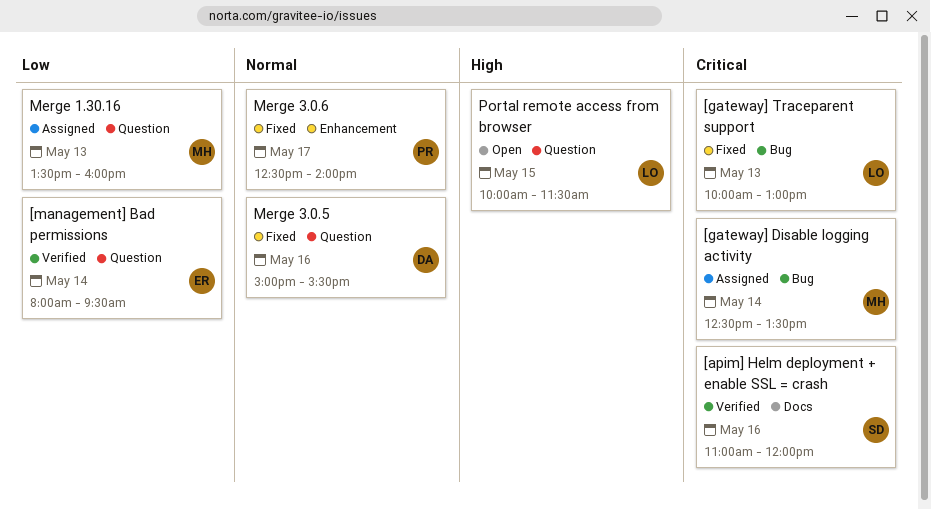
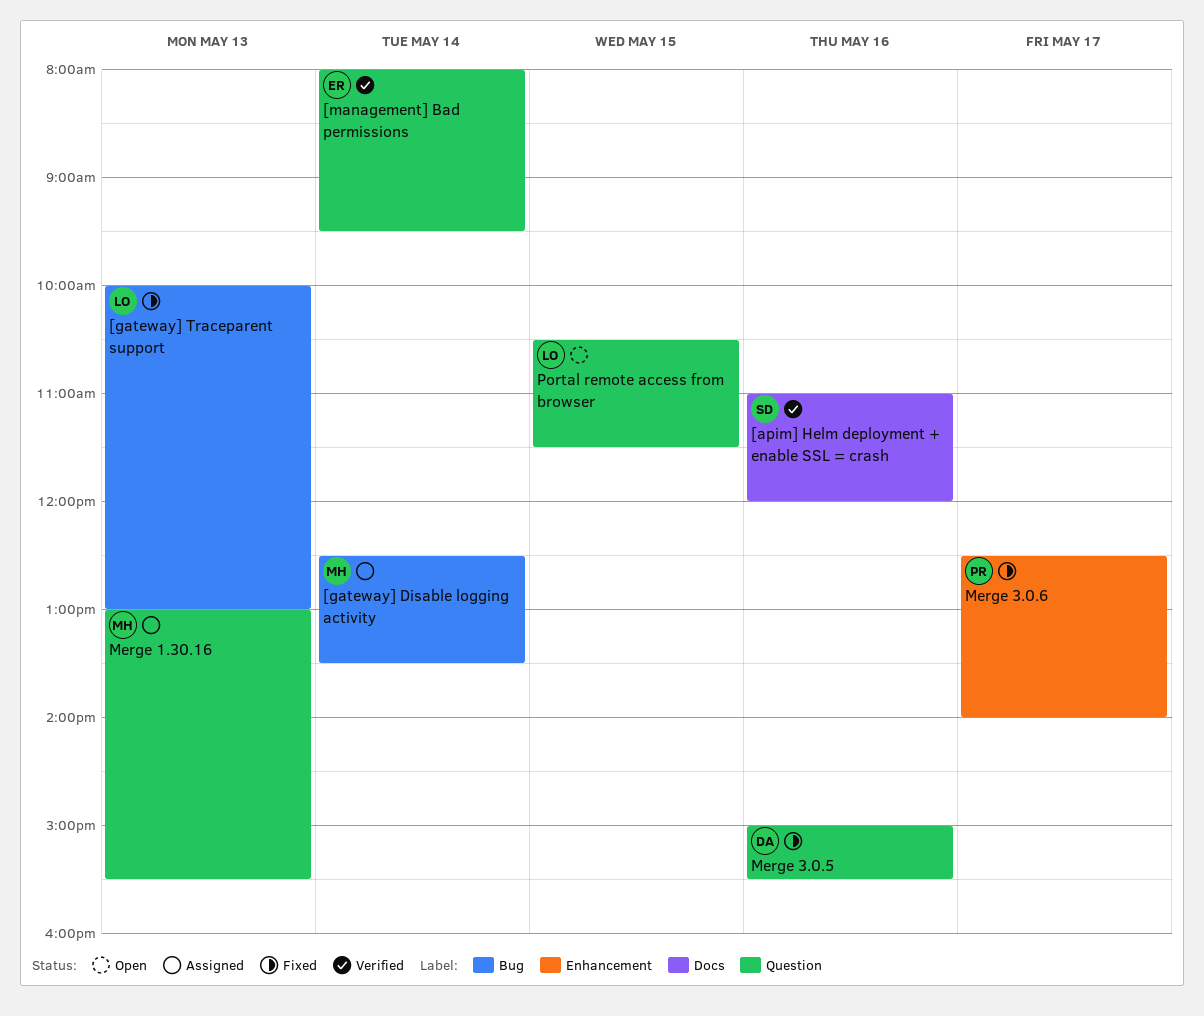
Merge 1.30.16, begins: 13:30 -> 13:00
Merge 1.30.16, ends: 16:00 -> 15:30
Portal remote access from browser, begins: 10:00 -> 10:30

